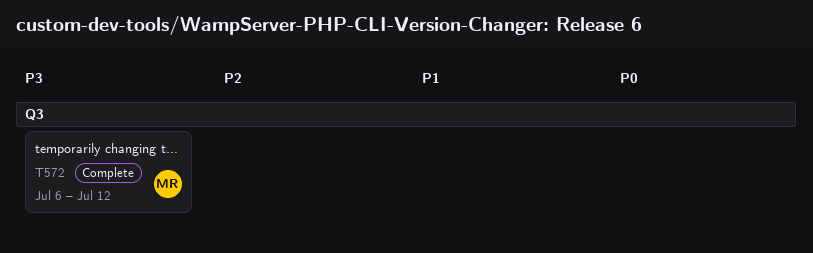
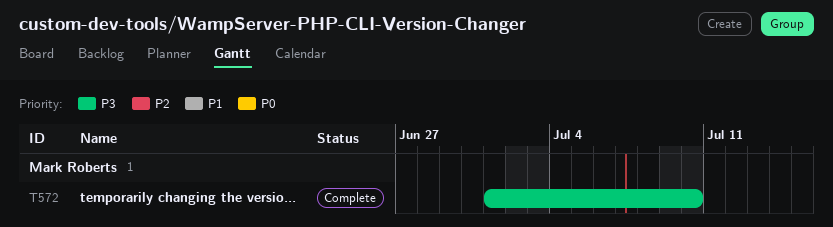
T572, start: Jul 6 -> Jul 1
T572, due: Jul 12 -> Jul 10

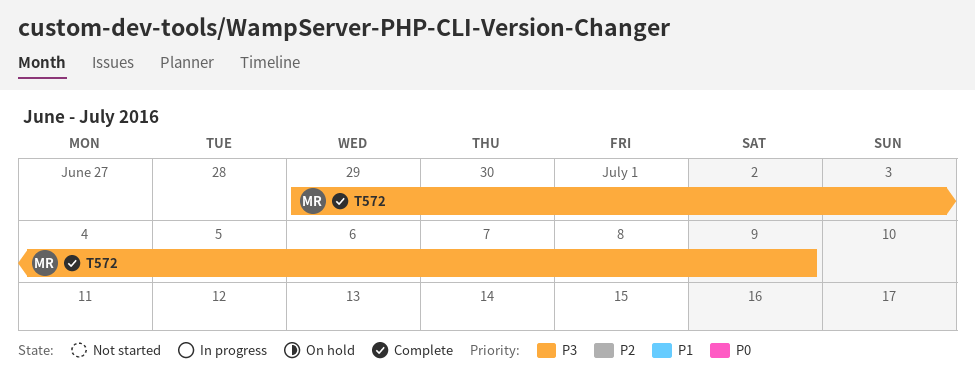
T572, start: Jul 1 -> Jun 29
T572, due: Jul 10 -> Jul 9

